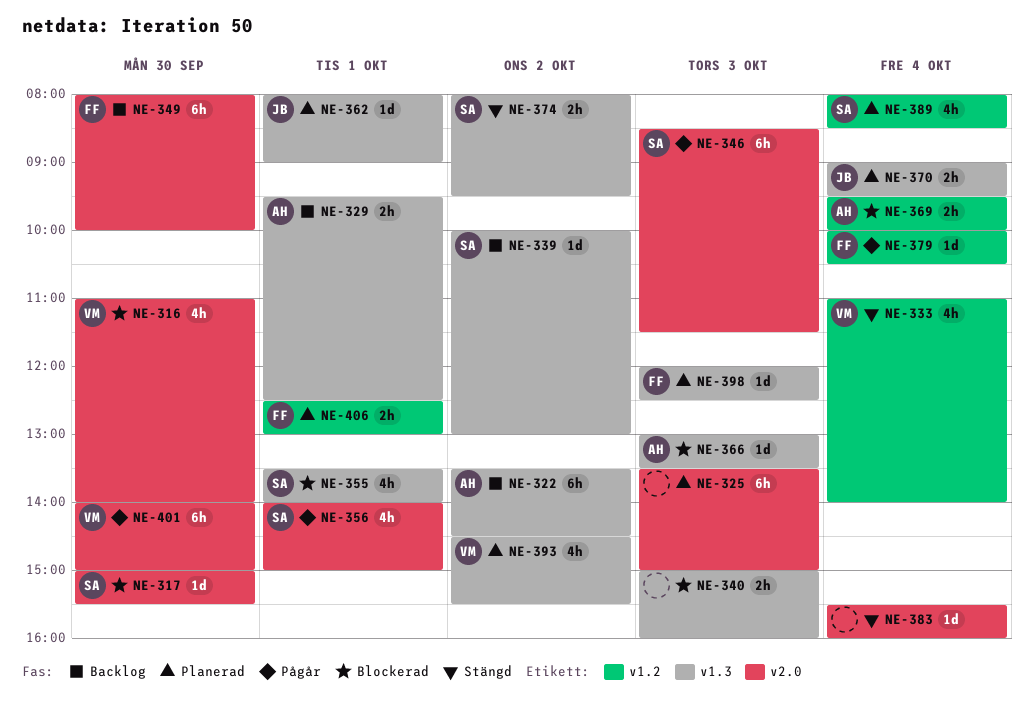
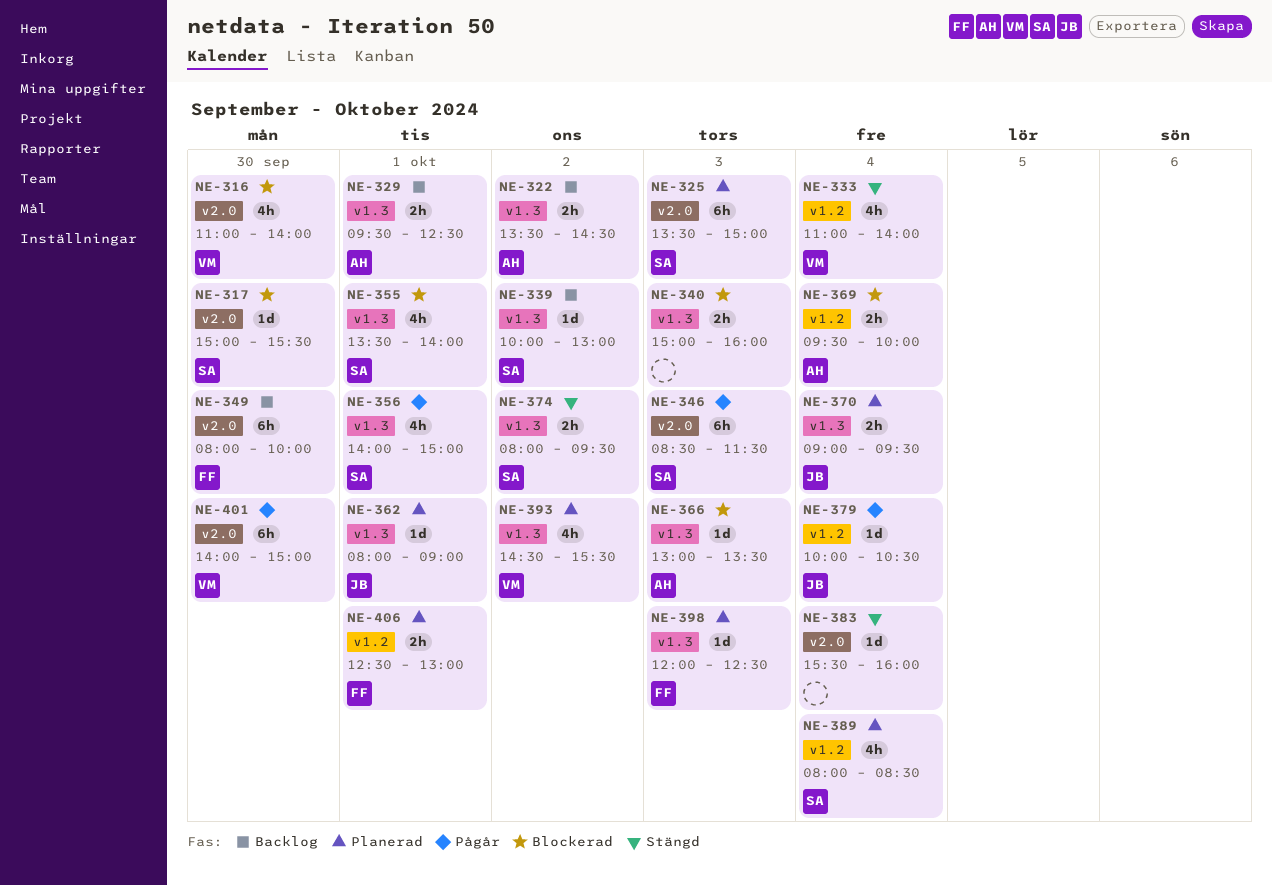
NE-322, estimate: 6h -> 2h
NE-325, owner: none -> SA
NE-356, label: v2.0 -> v1.3
NE-379, owner: FF -> JB

